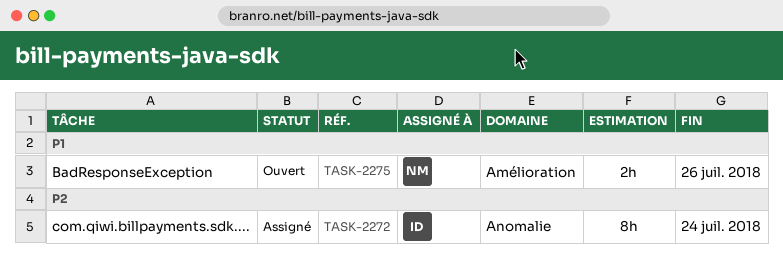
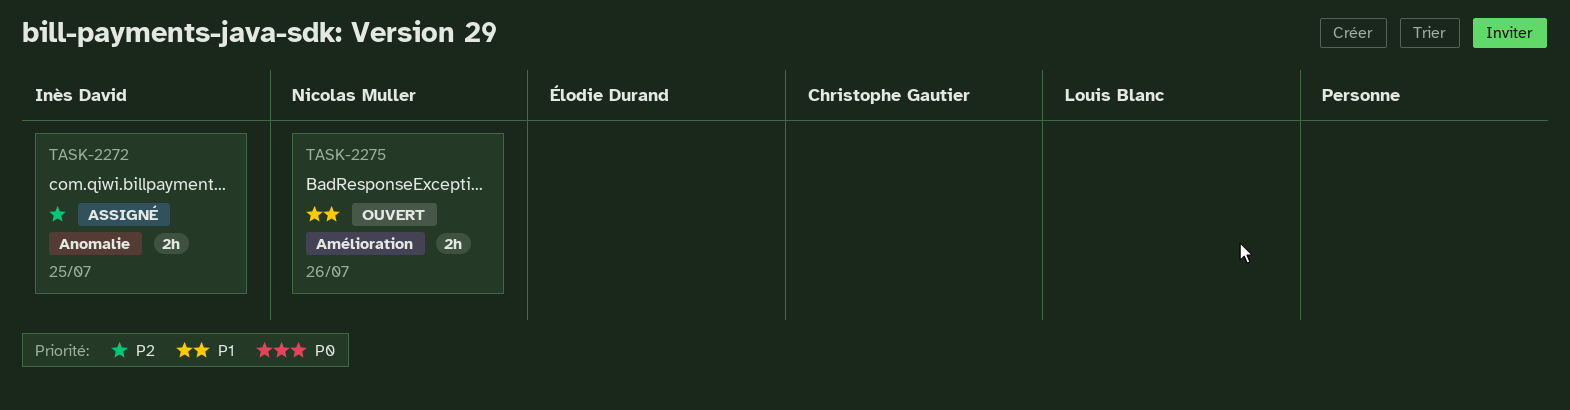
TASK-2272, estimate: 8h -> 2h
TASK-2272, due: Jul 24 -> Jul 25

